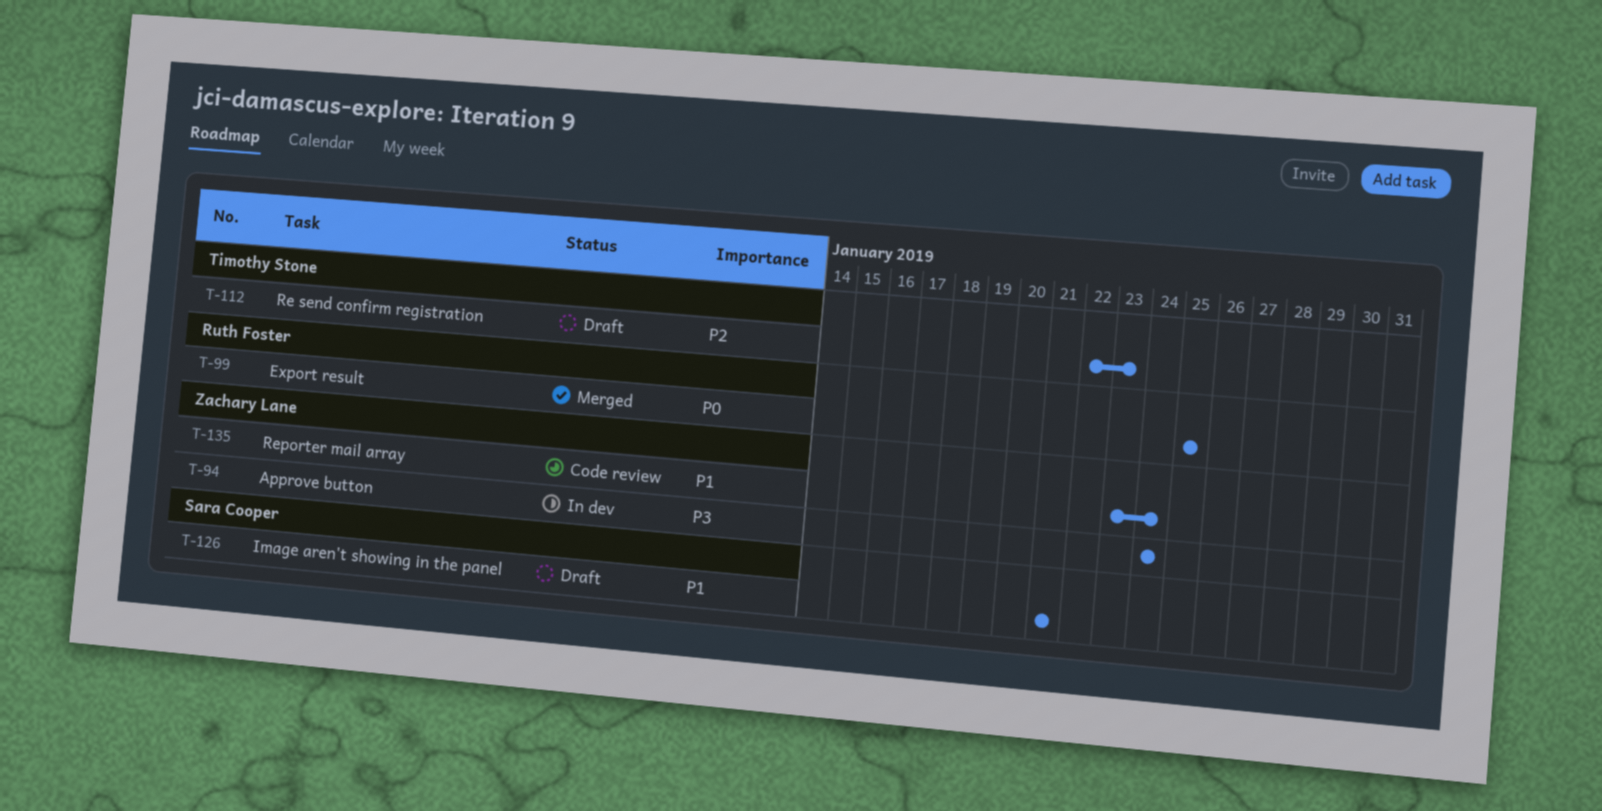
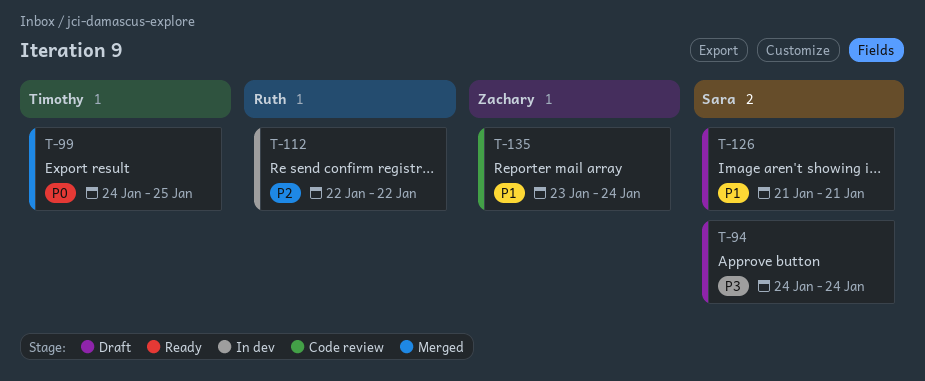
T-94, status: In dev -> Draft
T-94, owner: Zachary Lane -> Sara Cooper
T-99, owner: Ruth Foster -> Timothy Stone
T-99, start: Jan 25 -> Jan 24
T-112, status: Draft -> In dev
T-112, owner: Timothy Stone -> Ruth Foster
T-112, due: Jan 23 -> Jan 22

